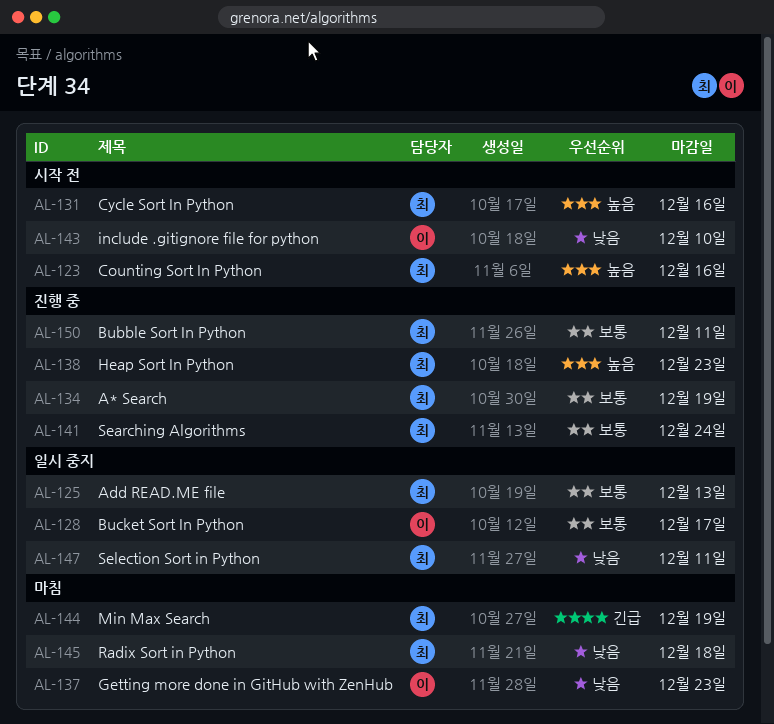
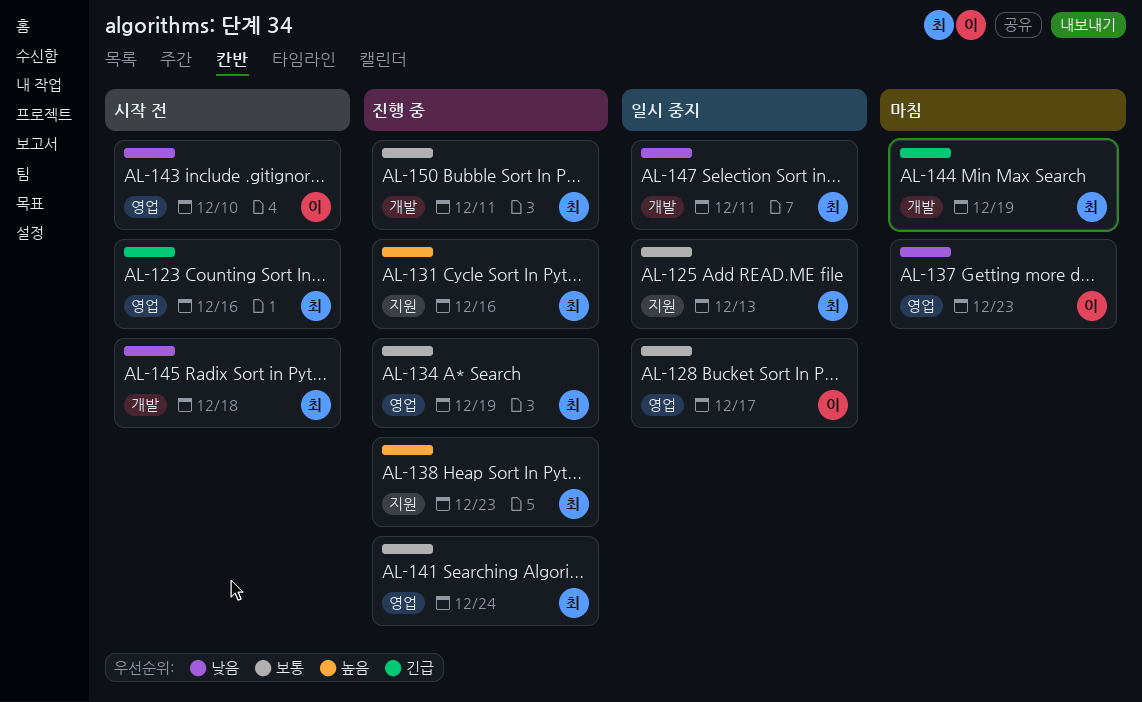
AL-123, priority: 높음 -> 긴급
AL-131, status: 시작 전 -> 진행 중
AL-145, status: 마침 -> 시작 전

